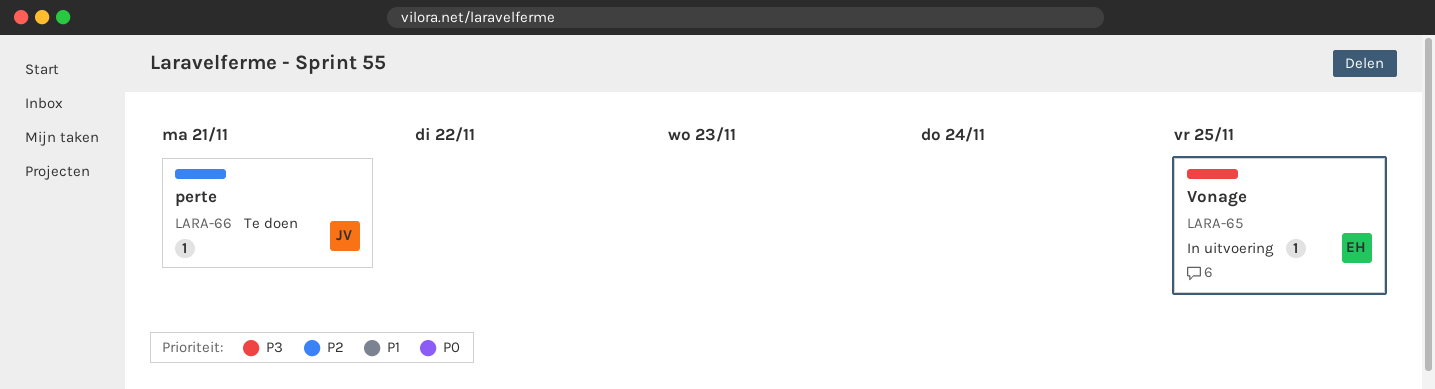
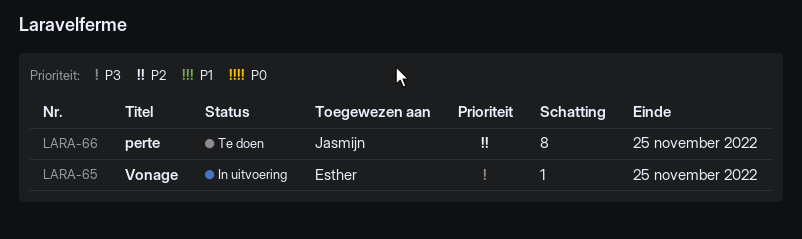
LARA-66, estimate: 1 -> 8
LARA-66, due: Nov 21 -> Nov 25

